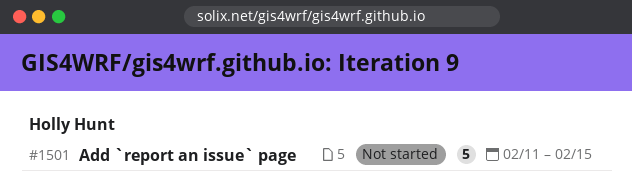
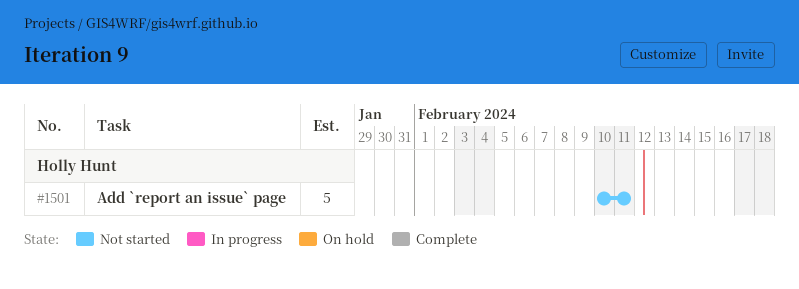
#1501, start: Feb 11 -> Feb 10
#1501, due: Feb 15 -> Feb 11

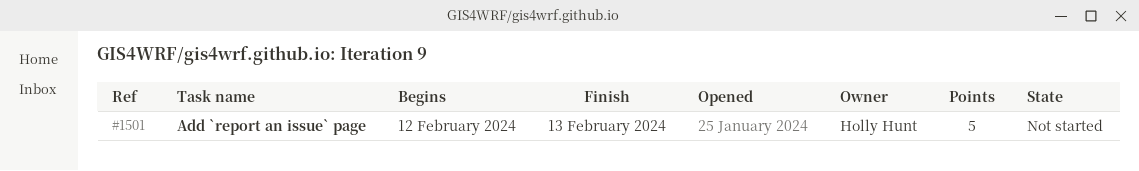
#1501, start: Feb 10 -> Feb 12
#1501, due: Feb 11 -> Feb 13

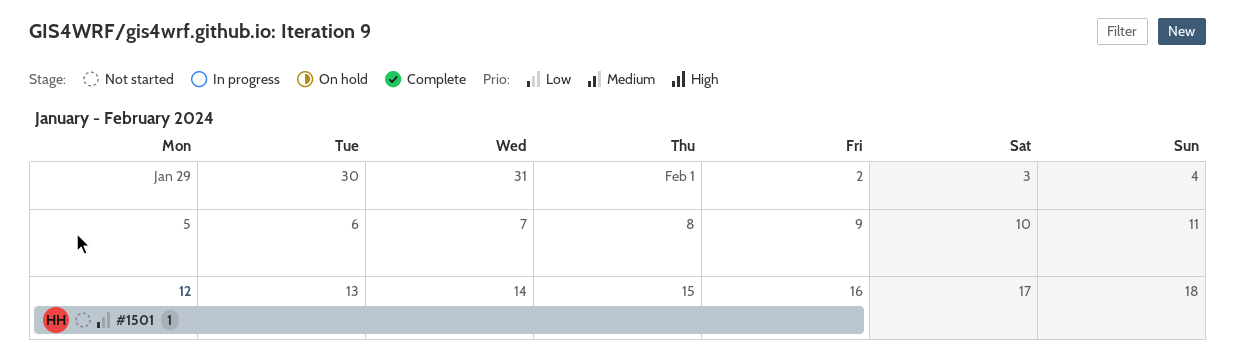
#1501, estimate: 5 -> 1
#1501, due: Feb 13 -> Feb 16

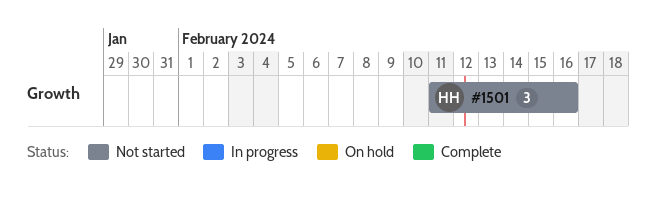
#1501, estimate: 1 -> 3
#1501, start: Feb 12 -> Feb 11

